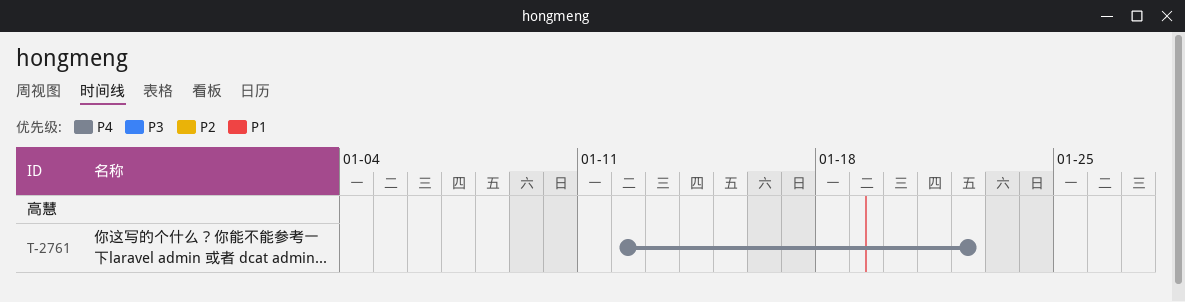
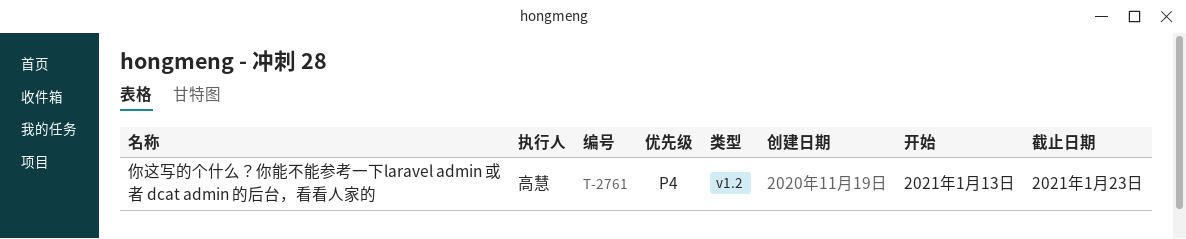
T-2761, start: Jan 12 -> Jan 13
T-2761, due: Jan 22 -> Jan 23

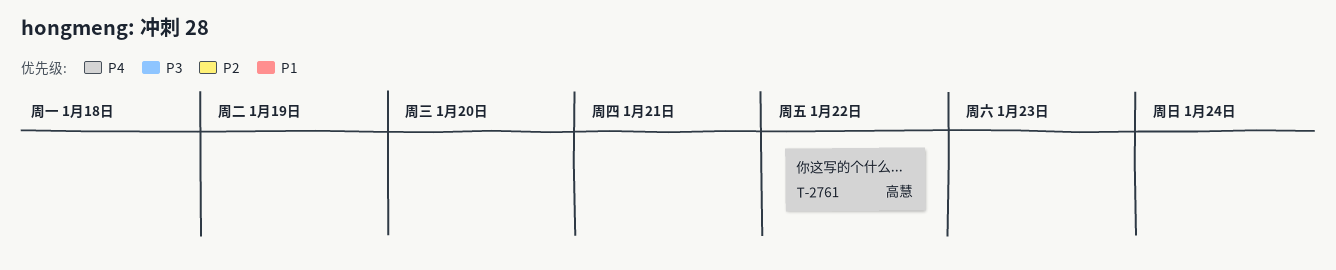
T-2761, due: Jan 23 -> Jan 22

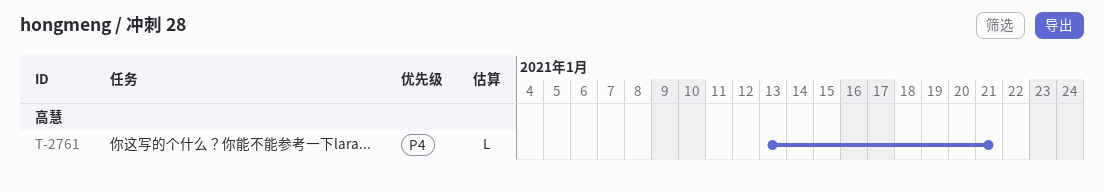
T-2761, due: Jan 22 -> Jan 21

